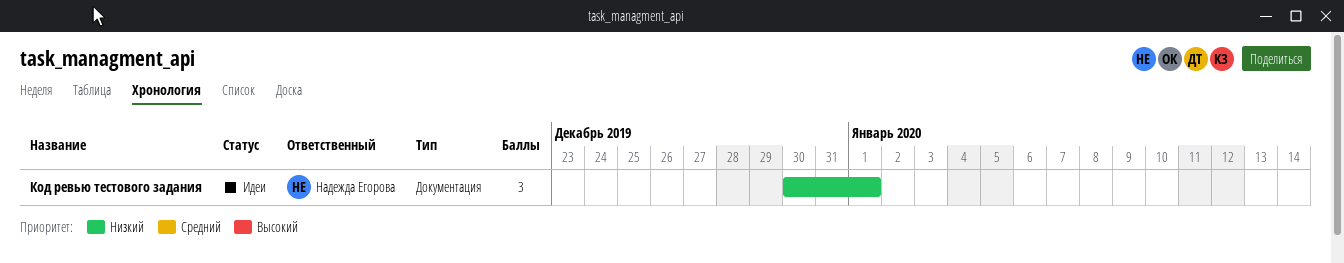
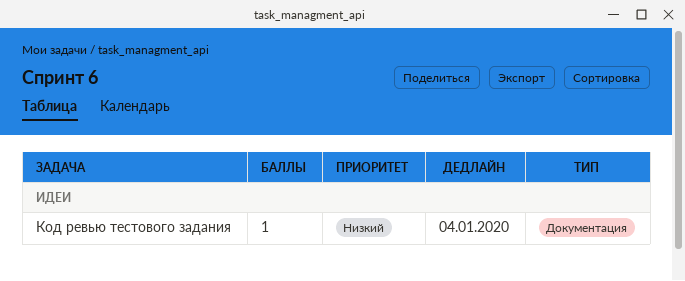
Код ревью тестового задания, estimate: 3 -> 1
Код ревью тестового задания, due: Jan 1 -> Jan 4

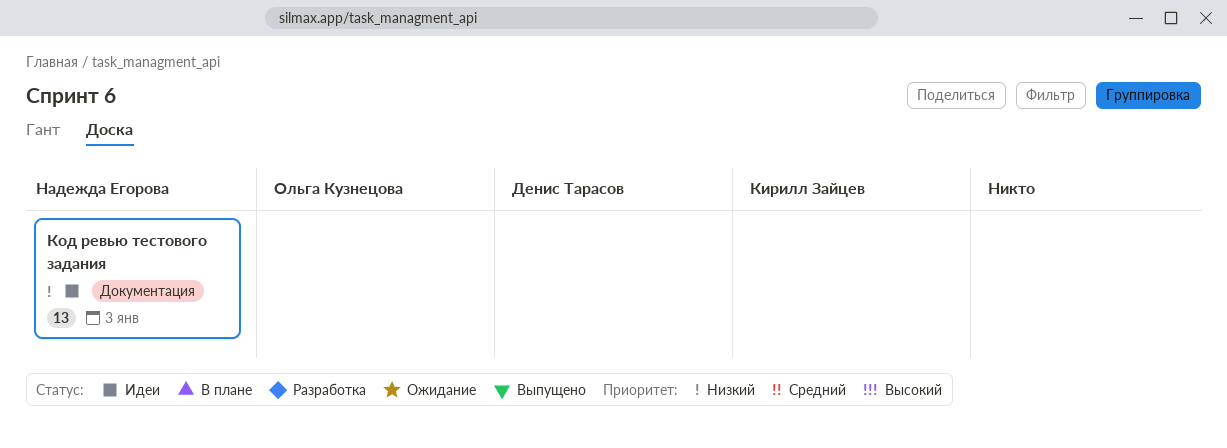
Код ревью тестового задания, estimate: 1 -> 13
Код ревью тестового задания, due: Jan 4 -> Jan 3

